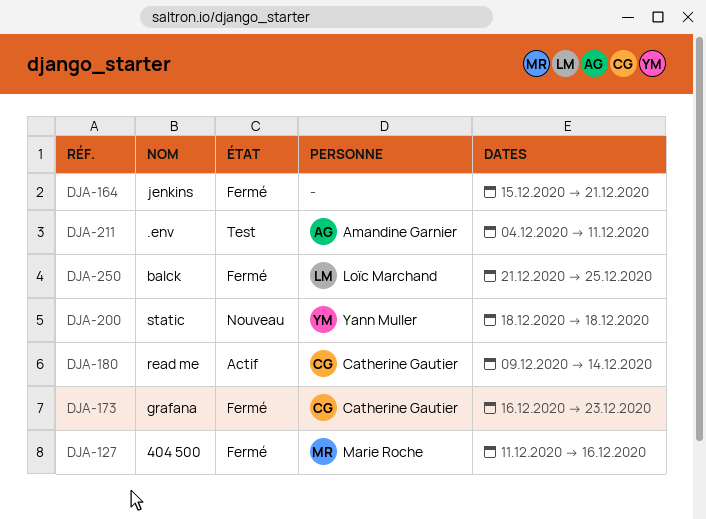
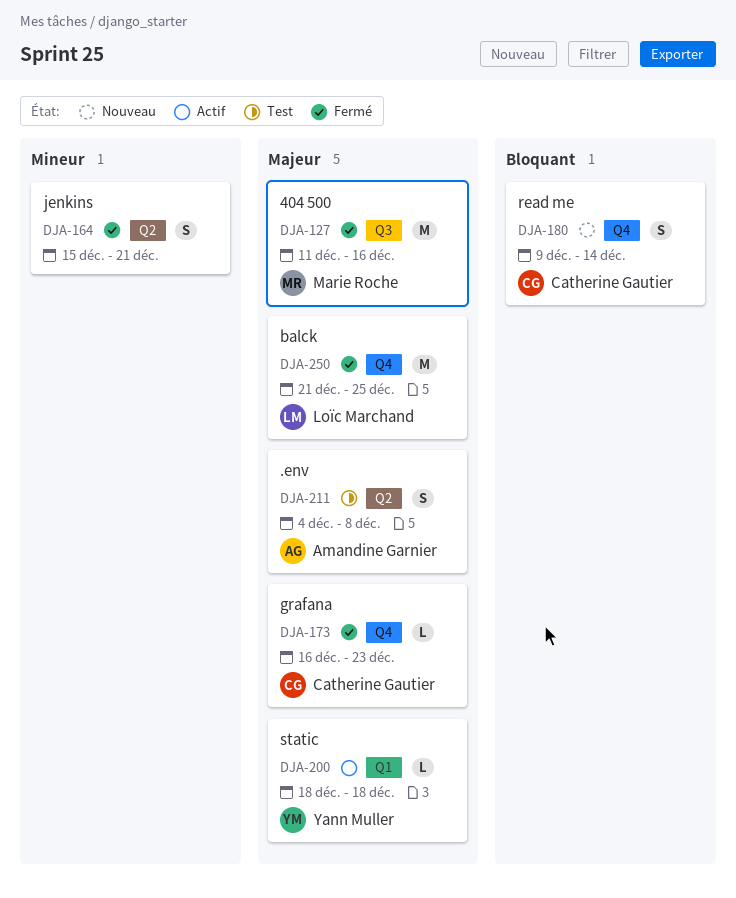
DJA-180, status: Actif -> Nouveau
DJA-200, status: Nouveau -> Actif
DJA-211, due: Dec 11 -> Dec 8

